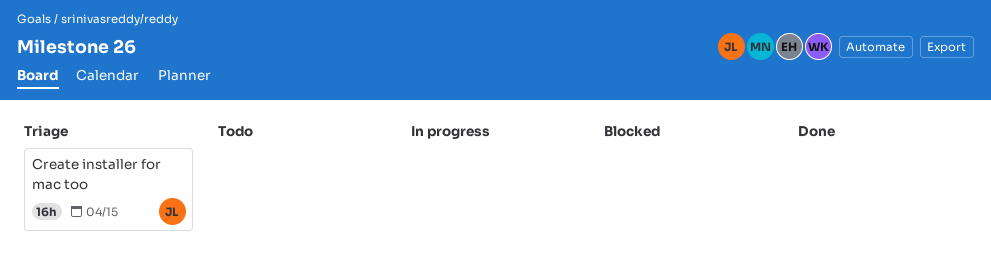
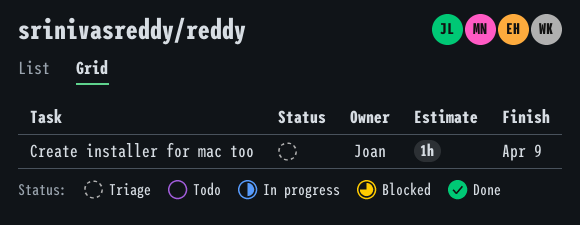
Create installer for mac too, estimate: 16h -> 1h
Create installer for mac too, due: Apr 15 -> Apr 9

